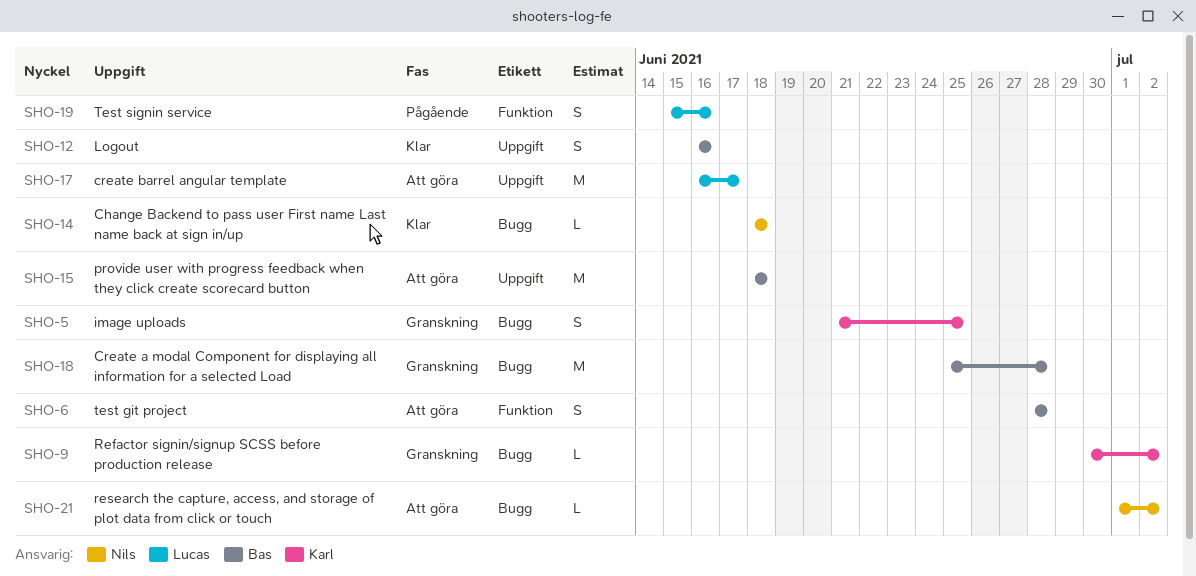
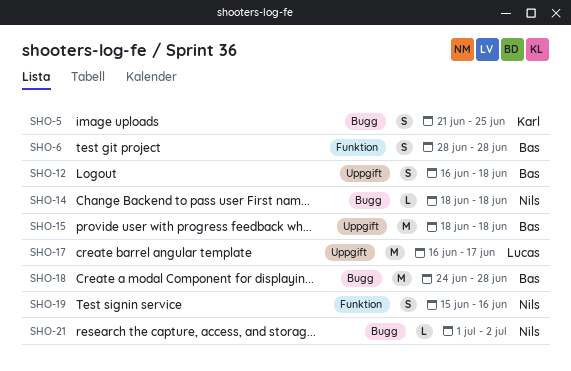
SHO-9: present -> none
SHO-12, due: Jun 16 -> Jun 18
SHO-18, start: Jun 25 -> Jun 24
SHO-19, owner: Lucas -> Nils

